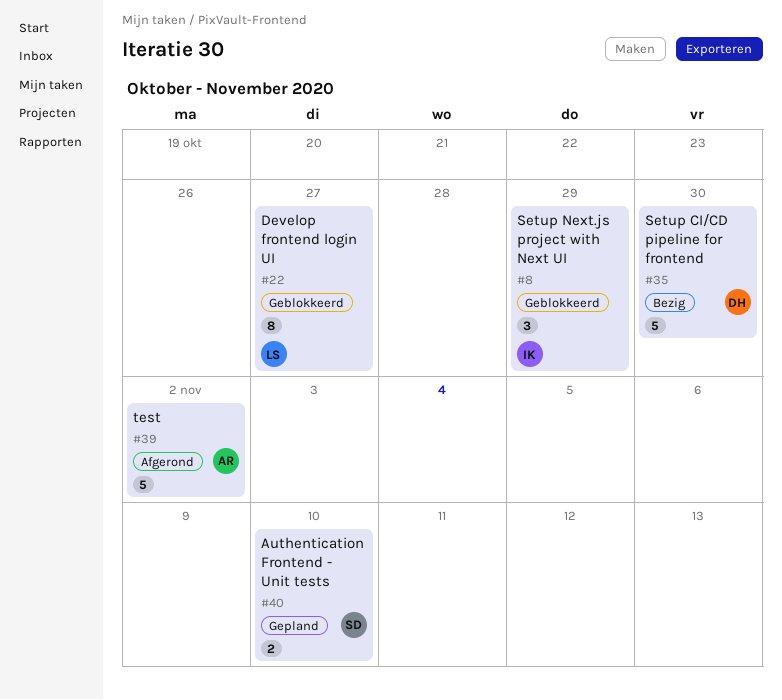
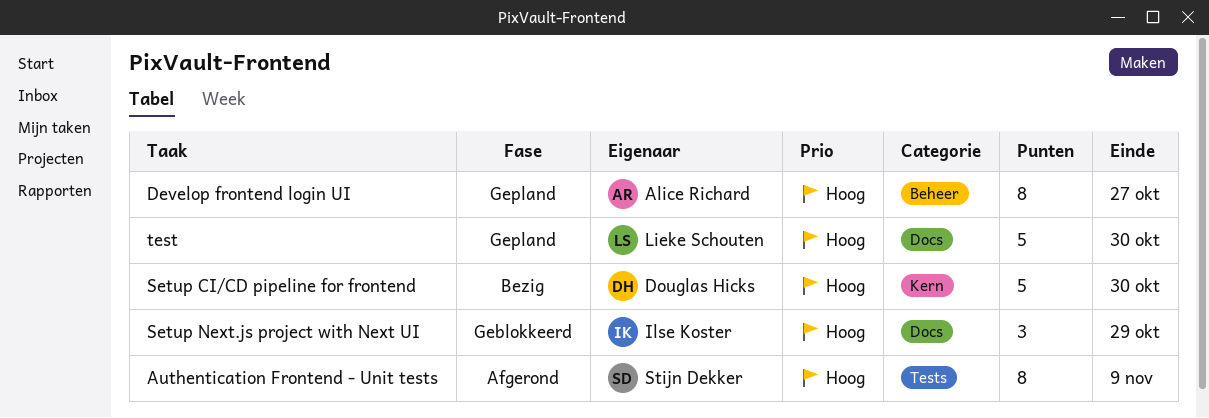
Authentication Frontend - Unit tests, status: Gepland -> Afgerond
Authentication Frontend - Unit tests, estimate: 2 -> 8
Authentication Frontend - Unit tests, due: Nov 10 -> Nov 9
Develop frontend login UI, status: Geblokkeerd -> Gepland
Develop frontend login UI, owner: Lieke Schouten -> Alice Richard
test, status: Afgerond -> Gepland
test, owner: Alice Richard -> Lieke Schouten
test, due: Nov 2 -> Oct 30

